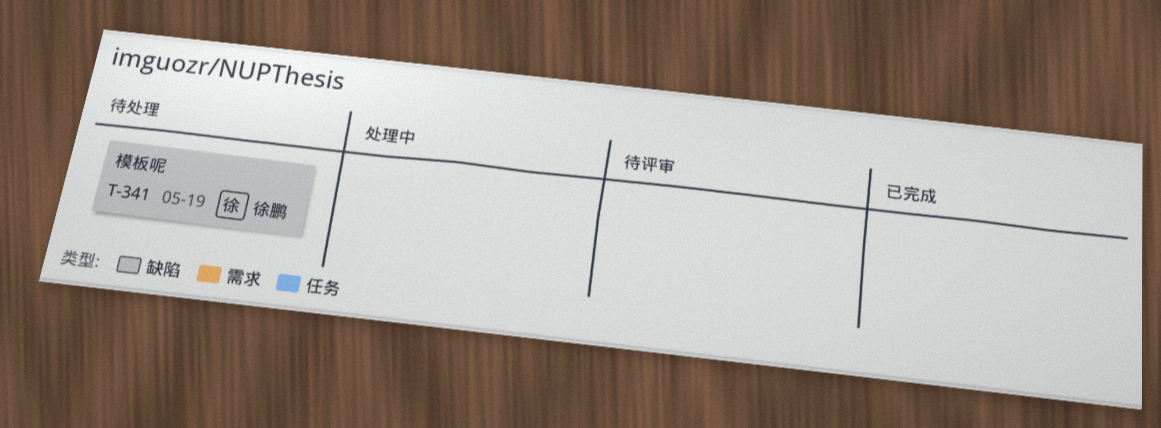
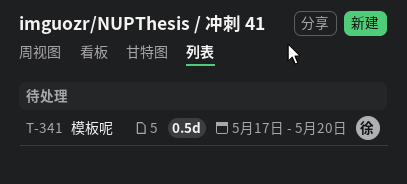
T-341, due: May 19 -> May 20

